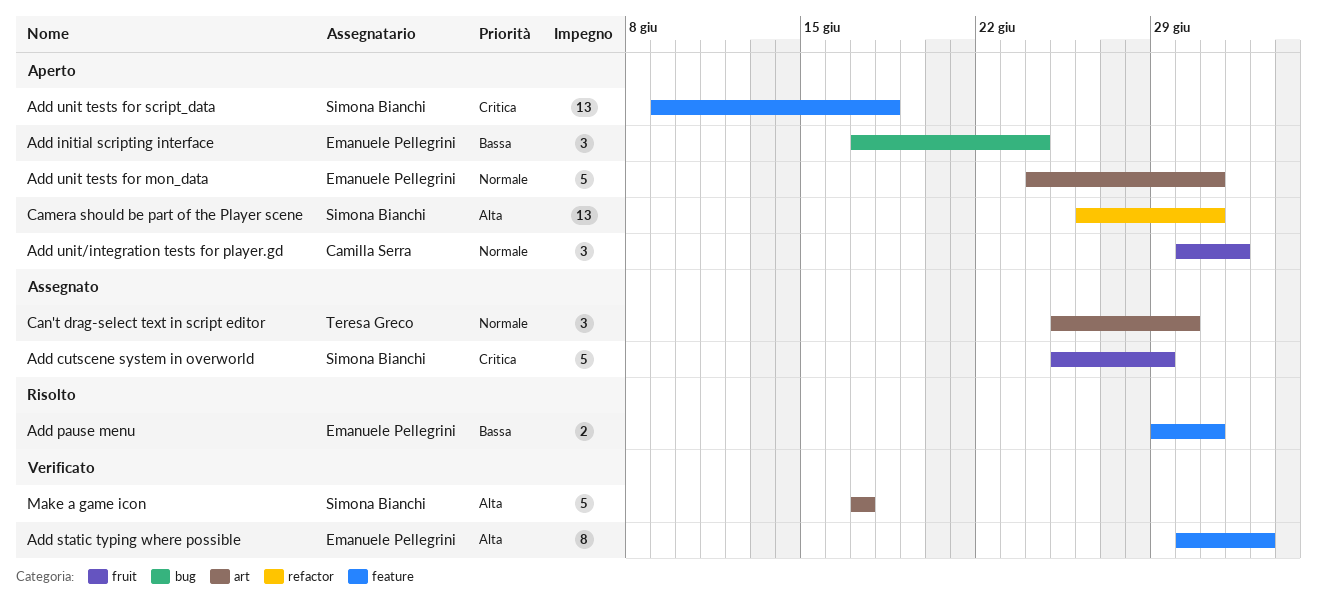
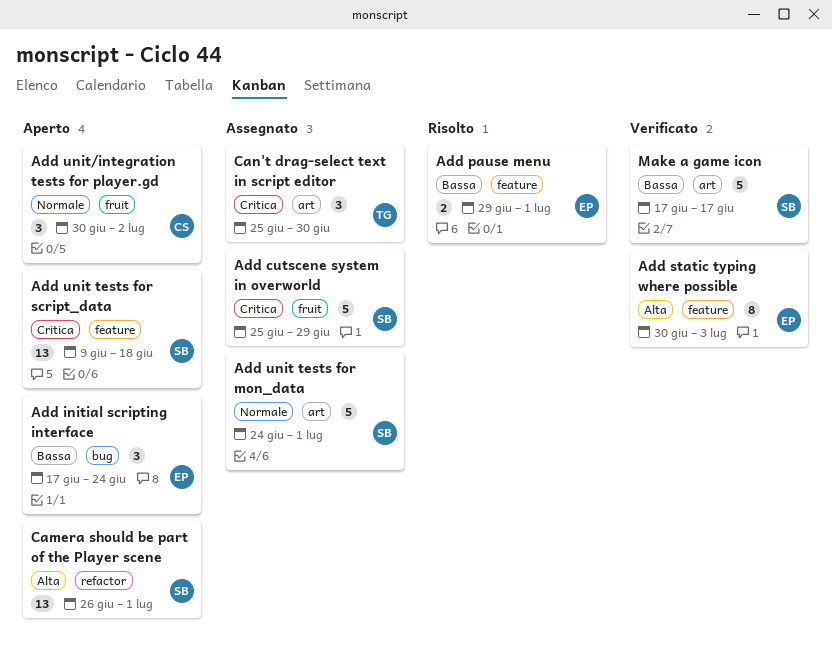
Add unit tests for mon_data, status: Aperto -> Assegnato
Add unit tests for mon_data, owner: Emanuele Pellegrini -> Simona Bianchi
Can't drag-select text in script editor, priority: Normale -> Critica
Make a game icon, priority: Alta -> Bassa

